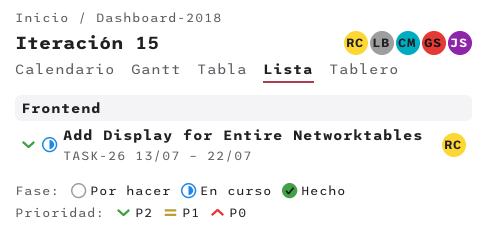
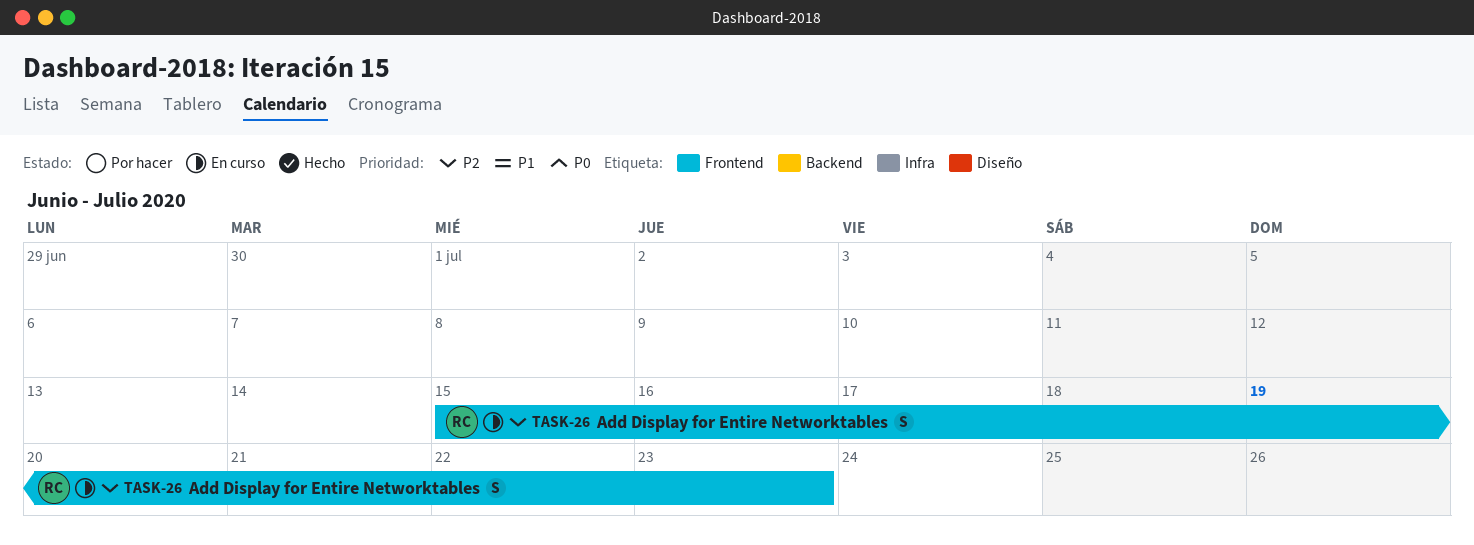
TASK-26, start: Jul 13 -> Jul 15
TASK-26, due: Jul 22 -> Jul 23

